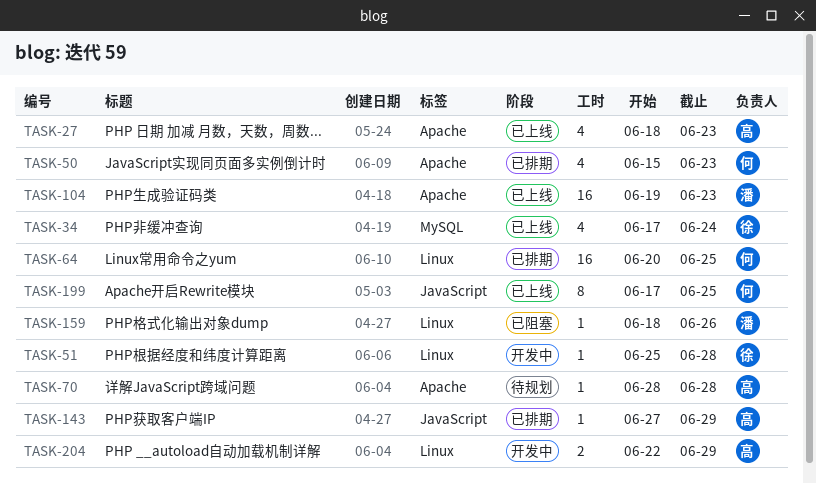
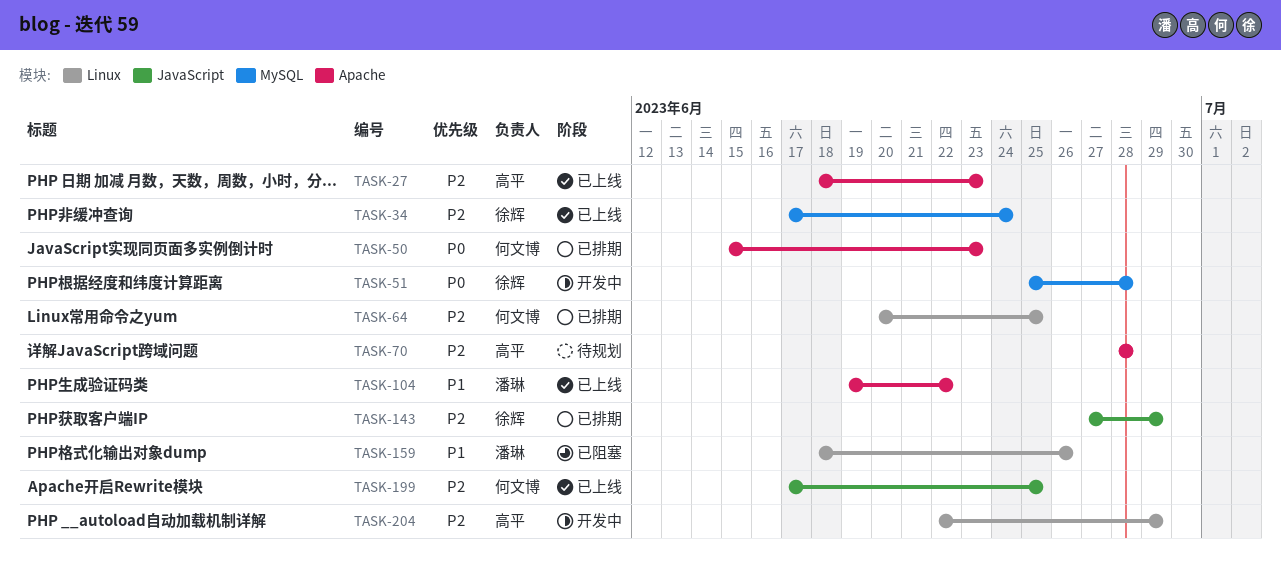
TASK-51, label: Linux -> MySQL
TASK-104, due: Jun 23 -> Jun 22
TASK-143, owner: 高平 -> 徐辉

